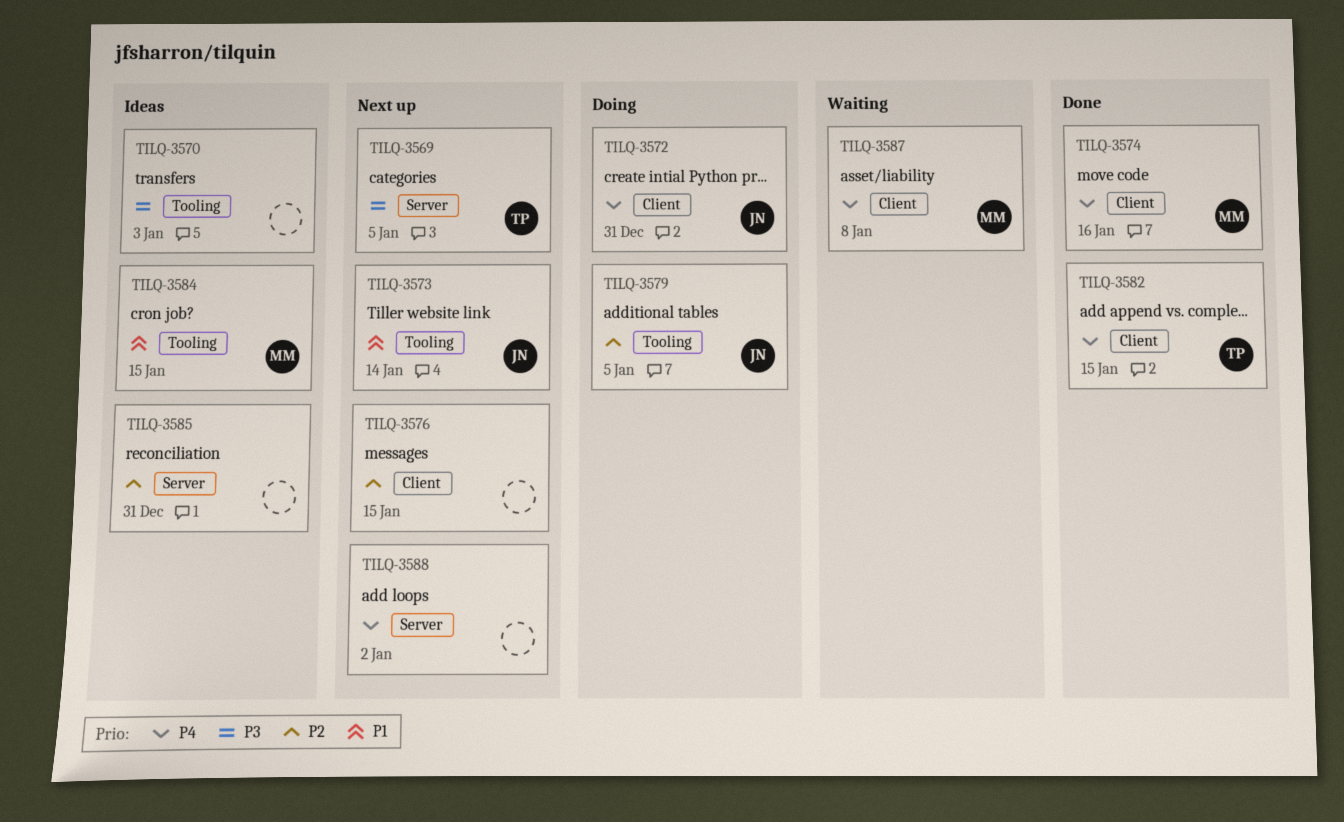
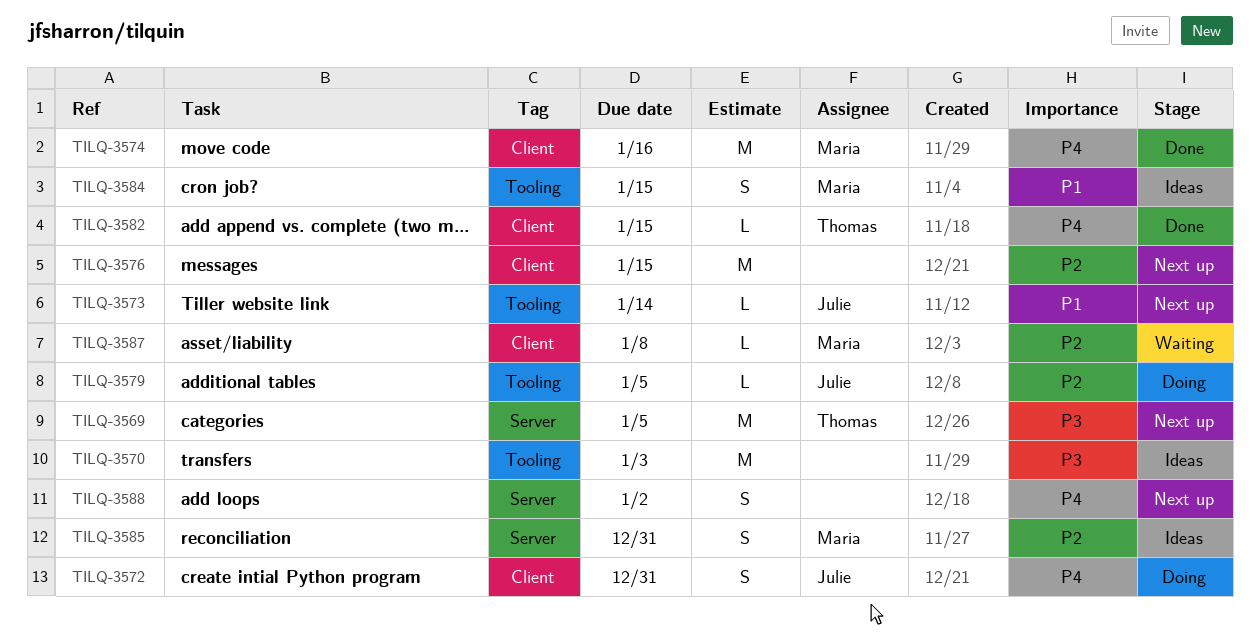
TILQ-3585, owner: none -> Maria
TILQ-3587, priority: P4 -> P2

